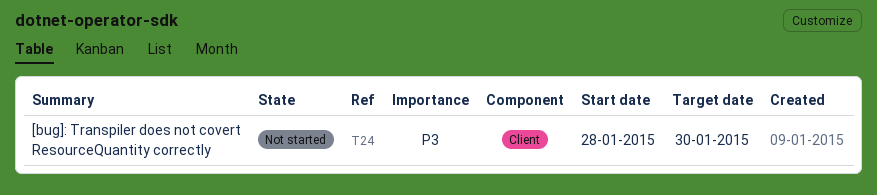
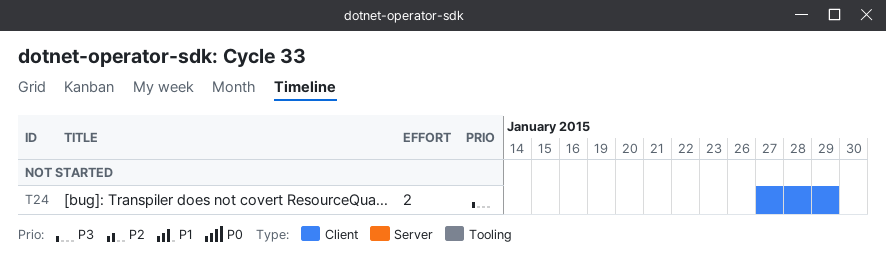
T24, start: Jan 28 -> Jan 27
T24, due: Jan 30 -> Jan 29

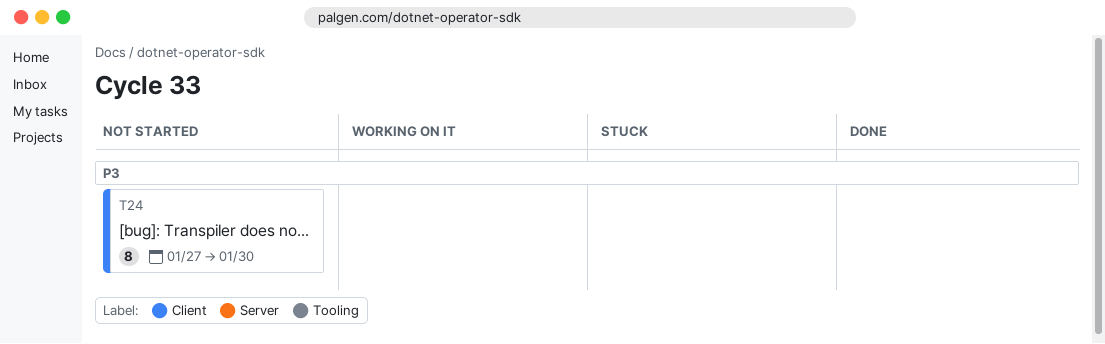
T24, estimate: 2 -> 8
T24, due: Jan 29 -> Jan 30

